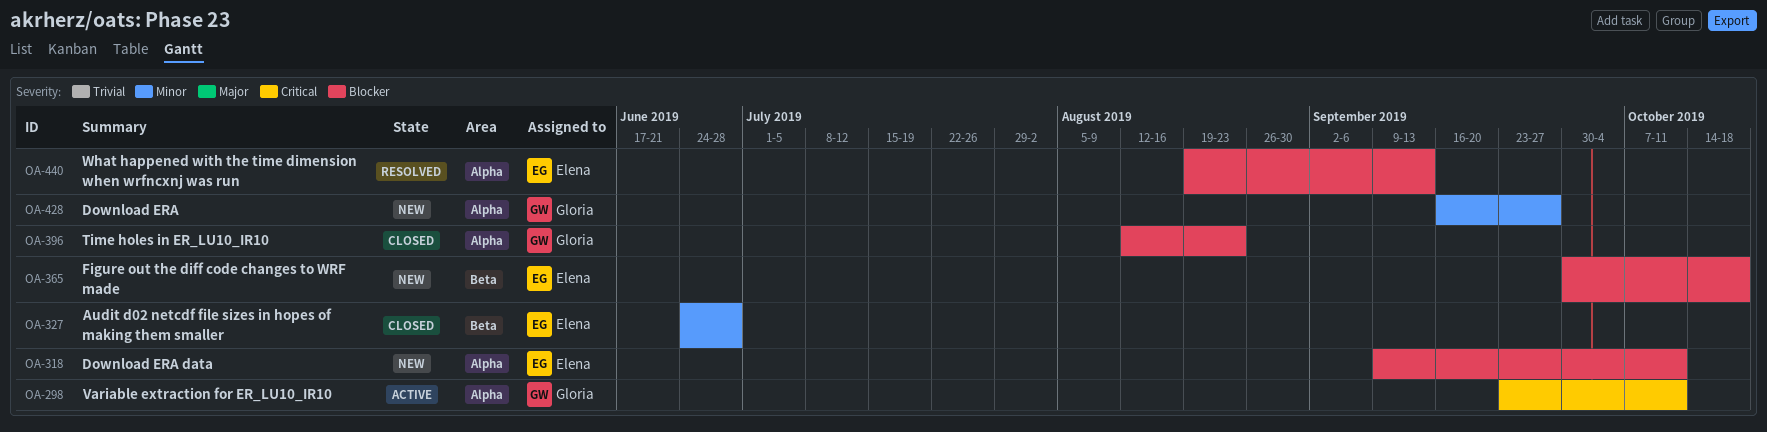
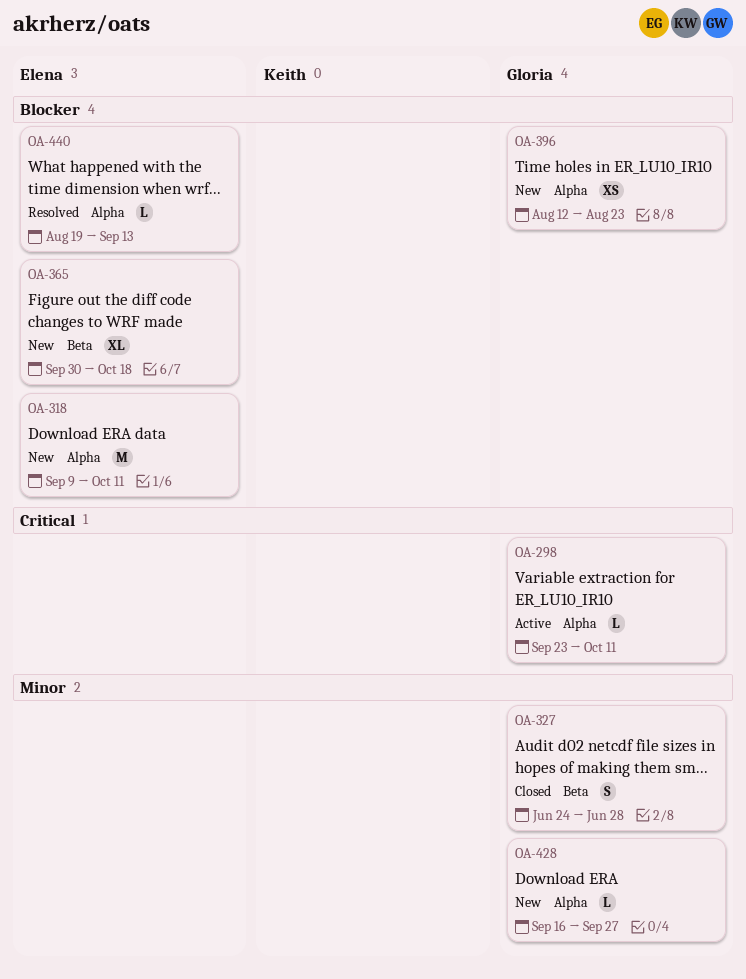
OA-327, owner: Elena -> Gloria
OA-396, status: Closed -> New

